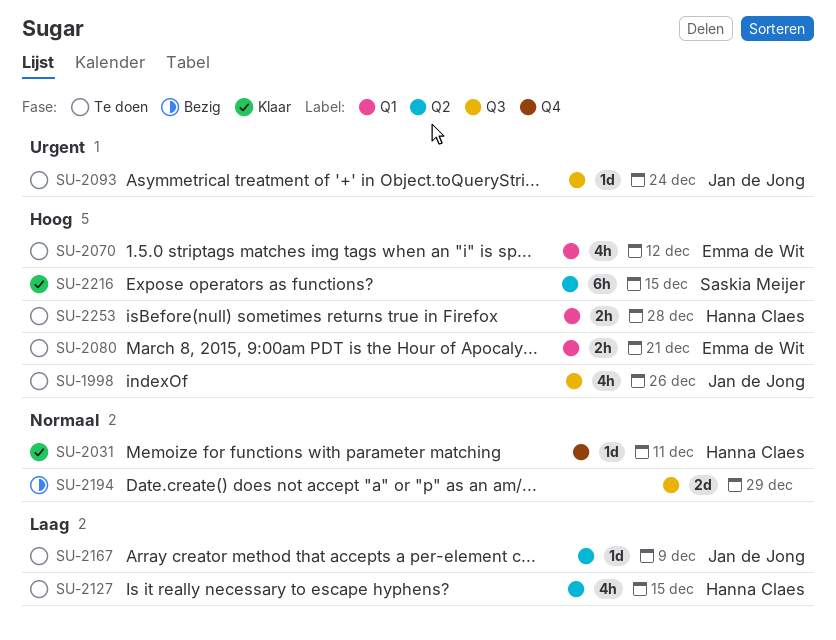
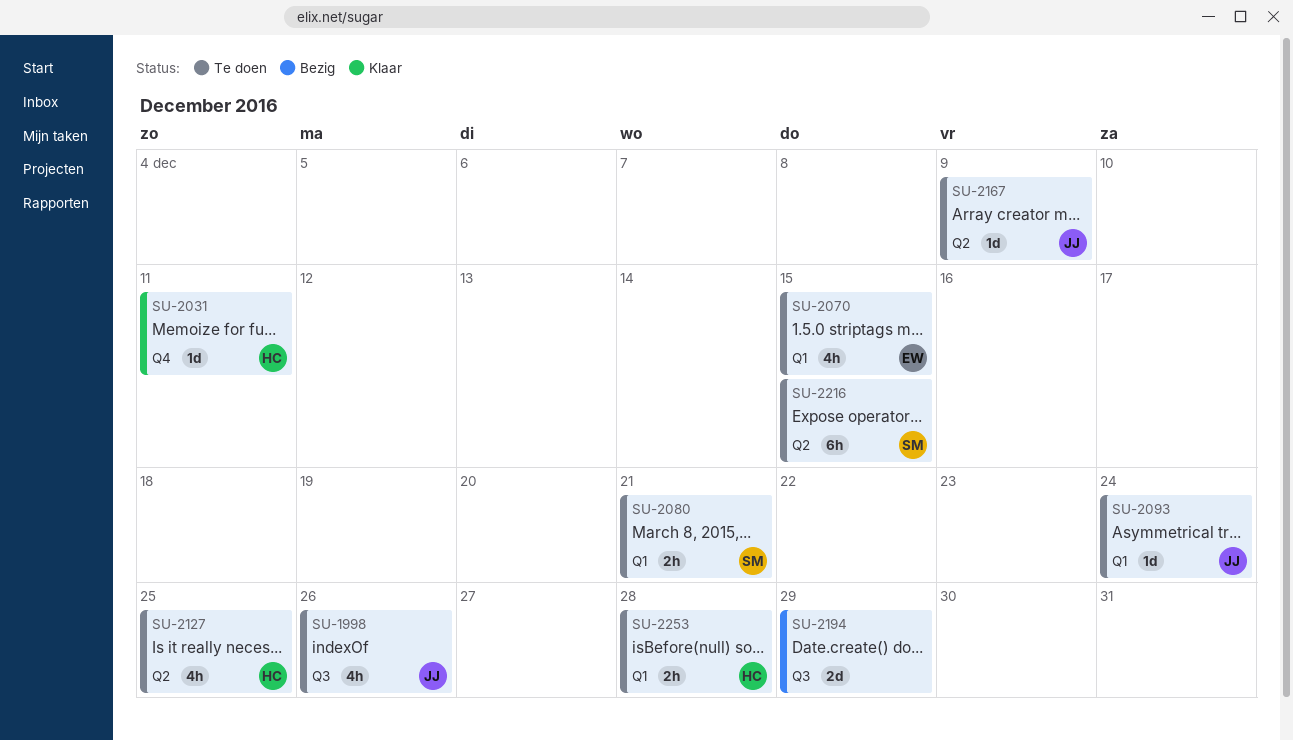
SU-2070, due: Dec 12 -> Dec 15
SU-2080, owner: Emma de Wit -> Saskia Meijer
SU-2093, label: Q3 -> Q1
SU-2127, due: Dec 15 -> Dec 25
SU-2216, status: Klaar -> Te doen

